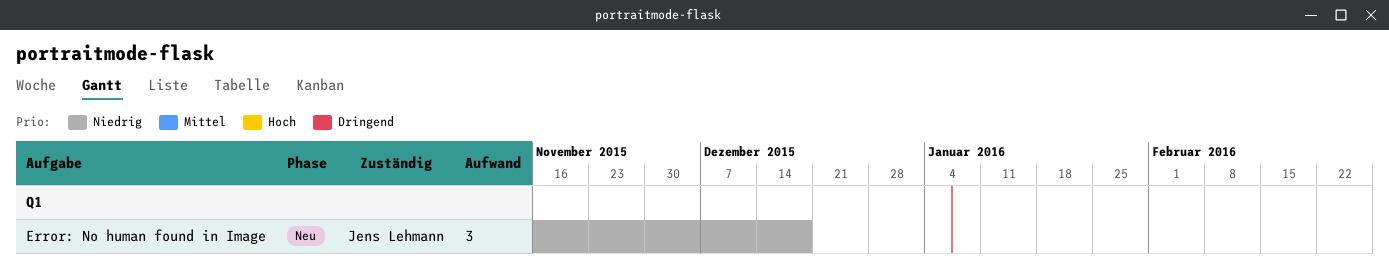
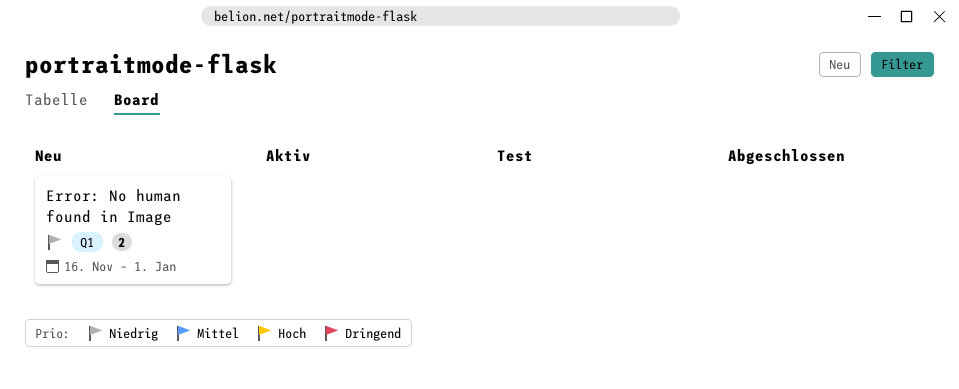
Error: No human found in Image, estimate: 3 -> 2
Error: No human found in Image, due: Dec 18 -> Jan 1

